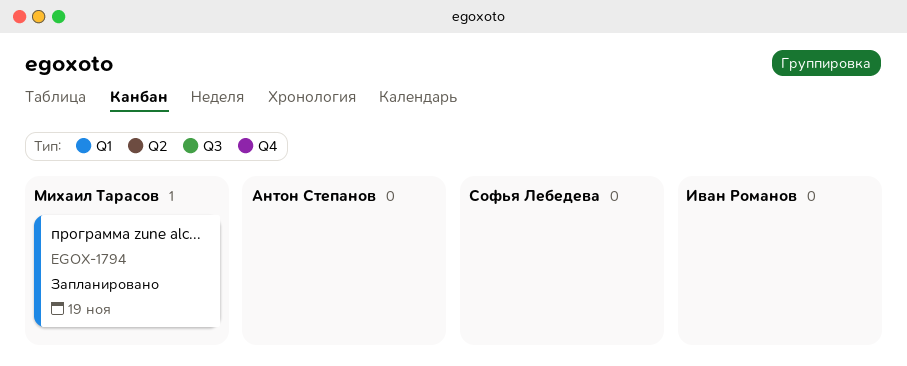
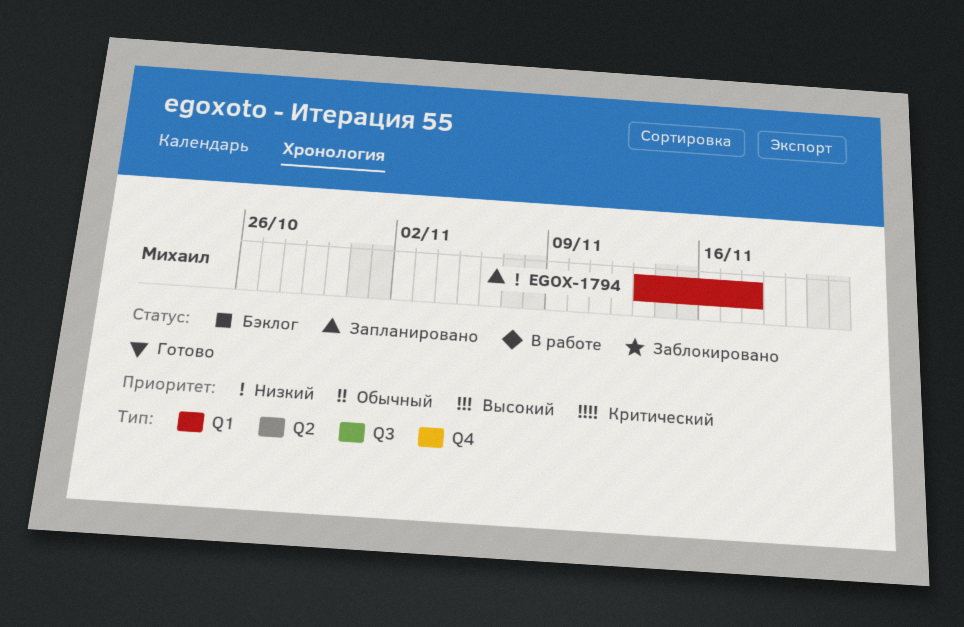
EGOX-1794, due: Nov 19 -> Nov 18

